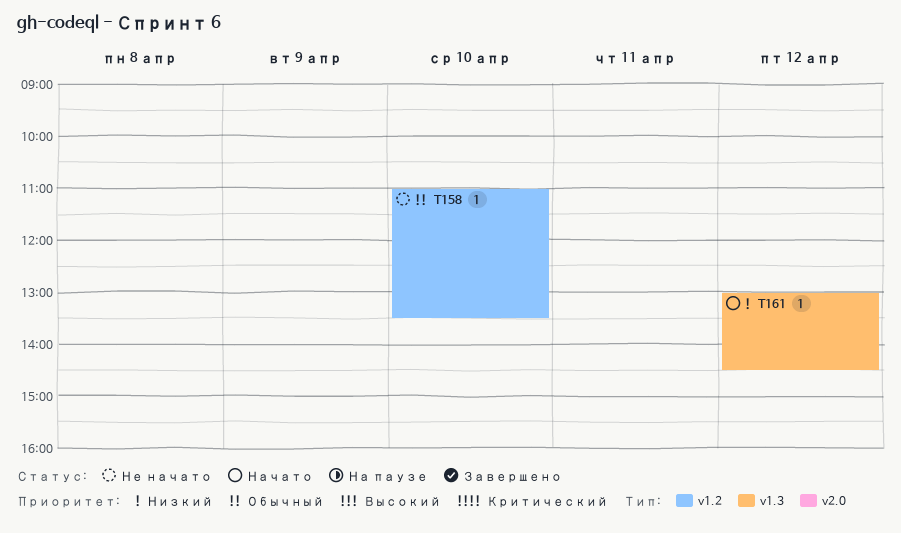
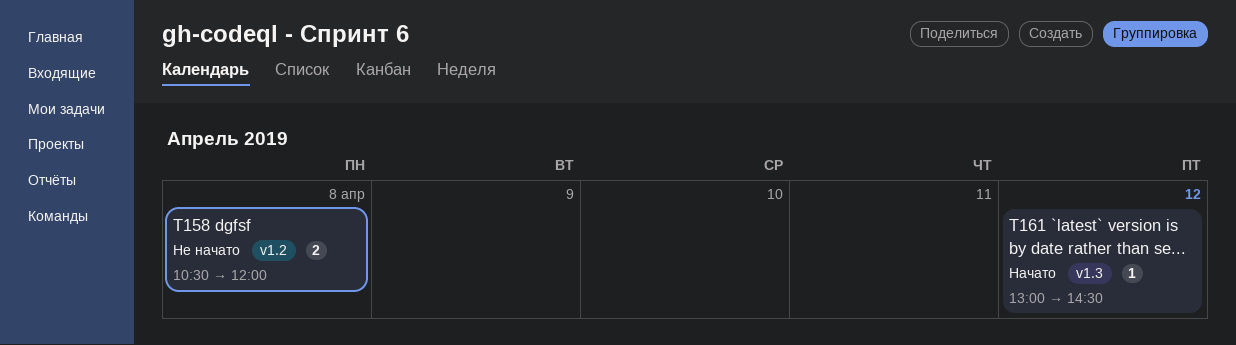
T158, estimate: 1 -> 2
T158, day: Apr 10 -> Apr 8
T158, begins: 11:00 -> 10:30
T158, ends: 13:30 -> 12:00

